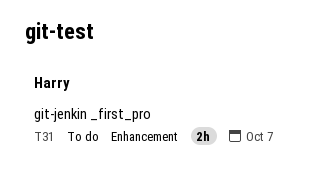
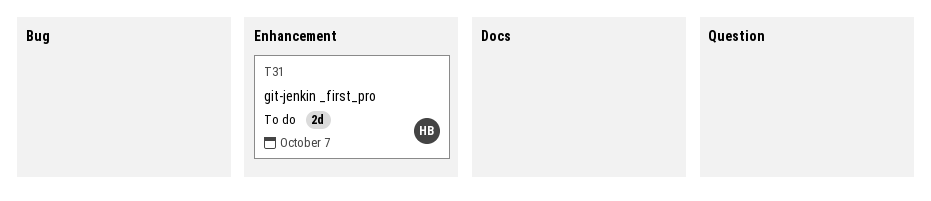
T31, estimate: 2h -> 2d

